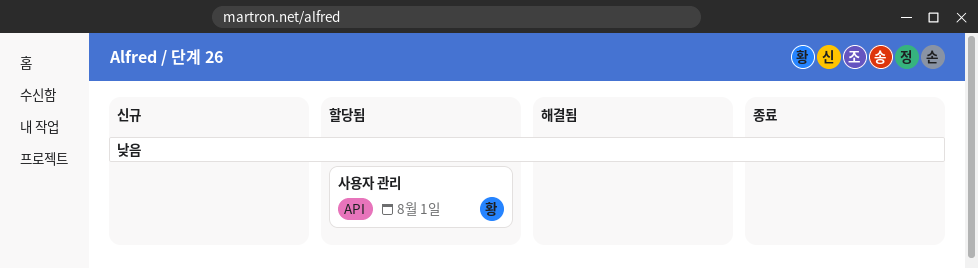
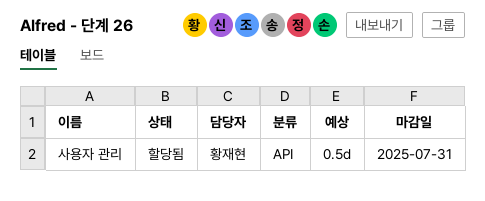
사용자 관리, due: Aug 1 -> Jul 31

